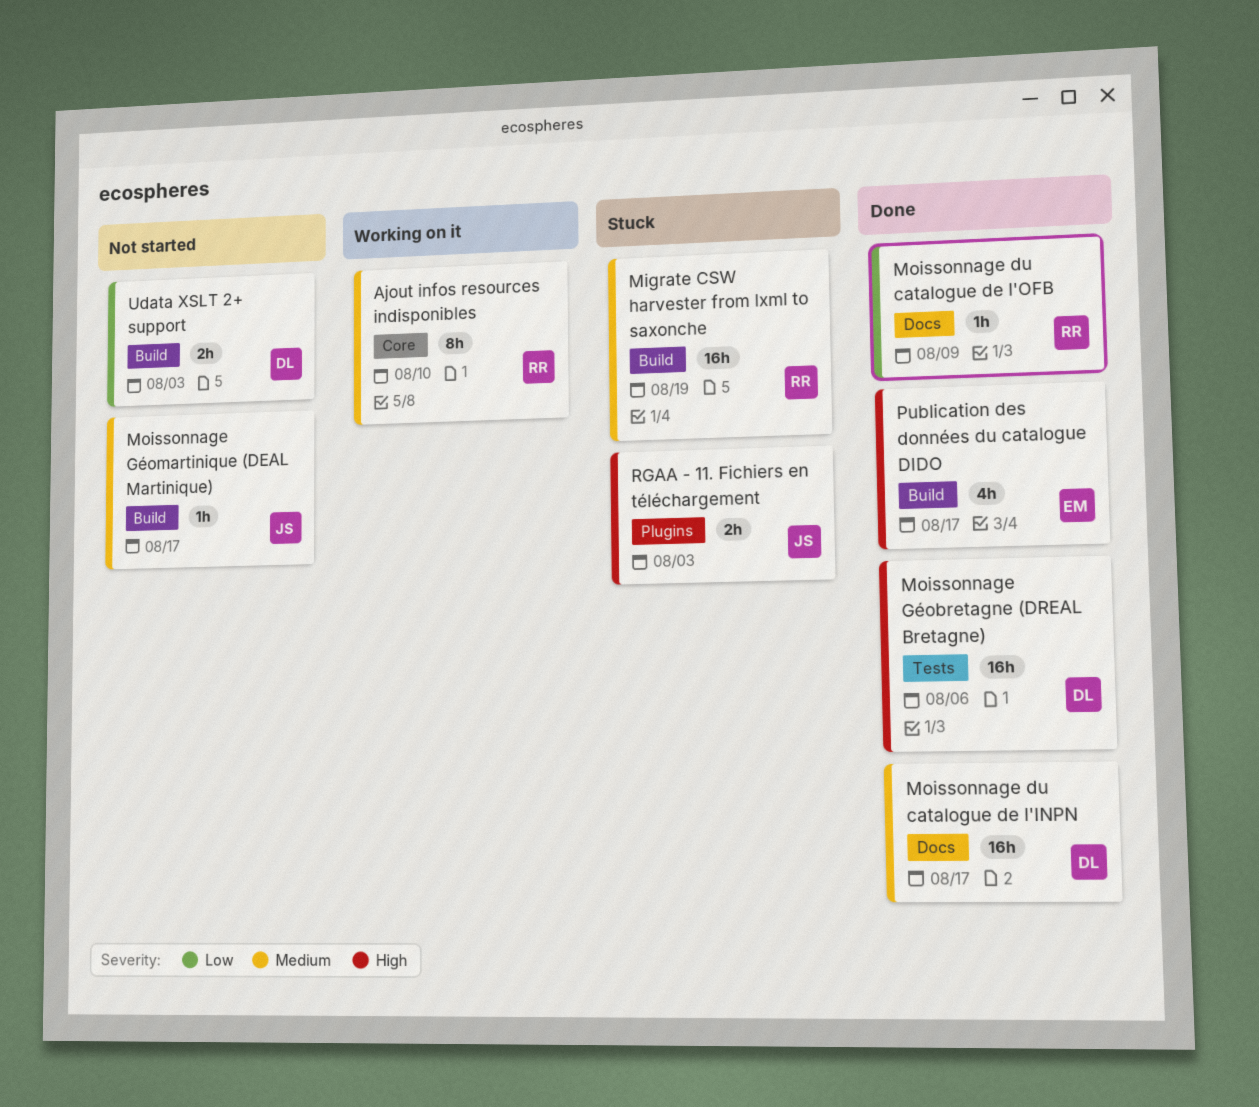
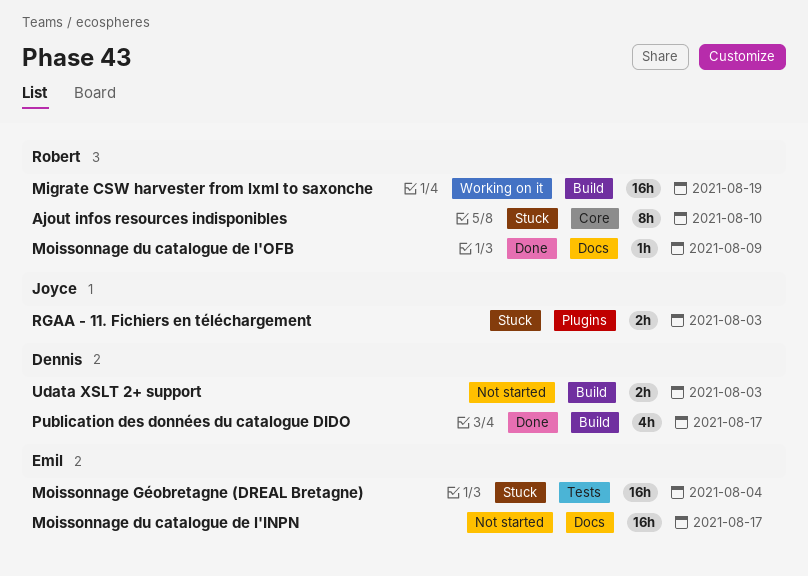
Ajout infos resources indisponibles, status: Working on it -> Stuck
Migrate CSW harvester from lxml to saxonche, status: Stuck -> Working on it
Moissonnage du catalogue de l'INPN, status: Done -> Not started
Moissonnage du catalogue de l'INPN, owner: Dennis -> Emil
Moissonnage Géobretagne (DREAL Bretagne), status: Done -> Stuck
Moissonnage Géobretagne (DREAL Bretagne), owner: Dennis -> Emil
Moissonnage Géobretagne (DREAL Bretagne), due: Aug 6 -> Aug 4
Moissonnage Géomartinique (DEAL Martinique): present -> none
Publication des données du catalogue DIDO, owner: Emil -> Dennis

